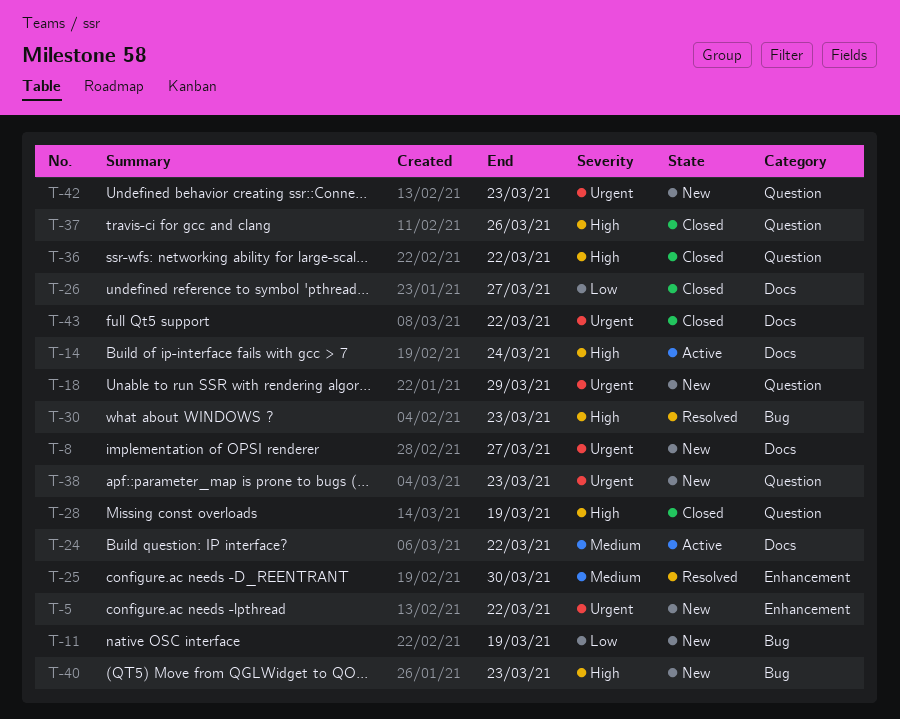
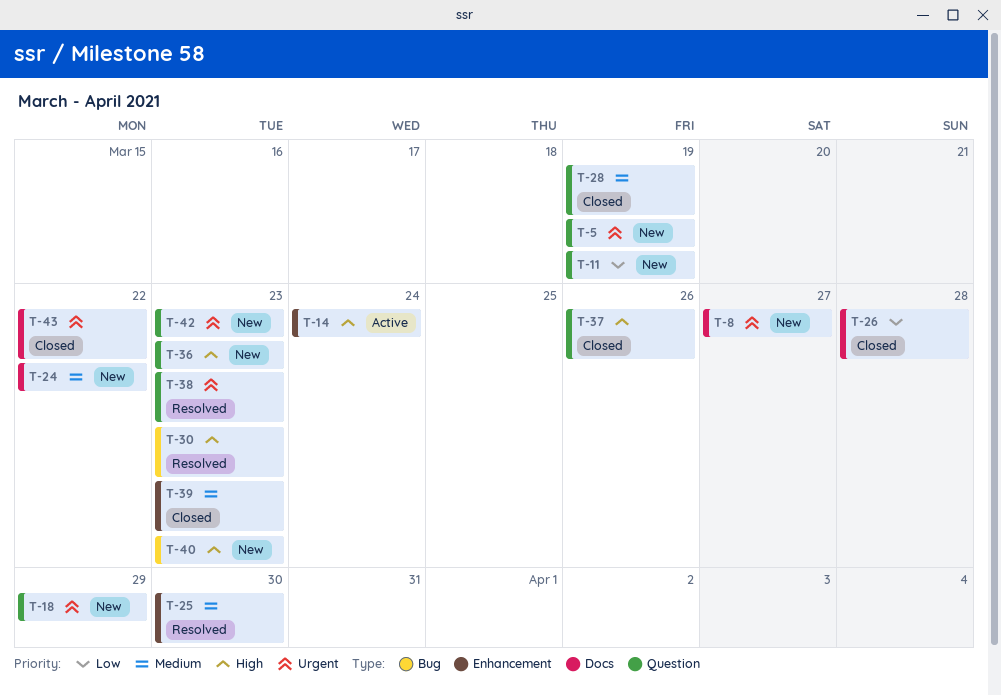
T-5, label: Enhancement -> Question
T-5, due: Mar 22 -> Mar 19
T-11, label: Bug -> Question
T-14, label: Docs -> Enhancement
T-24, status: Active -> New
T-26, due: Mar 27 -> Mar 28
T-28, priority: High -> Medium
T-36, status: Closed -> New
T-36, due: Mar 22 -> Mar 23
T-38, status: New -> Resolved
T-39: none -> present

